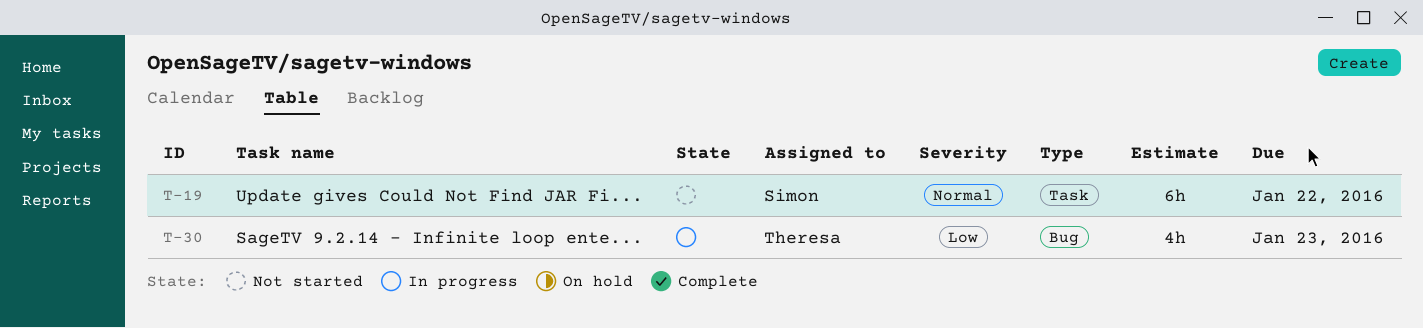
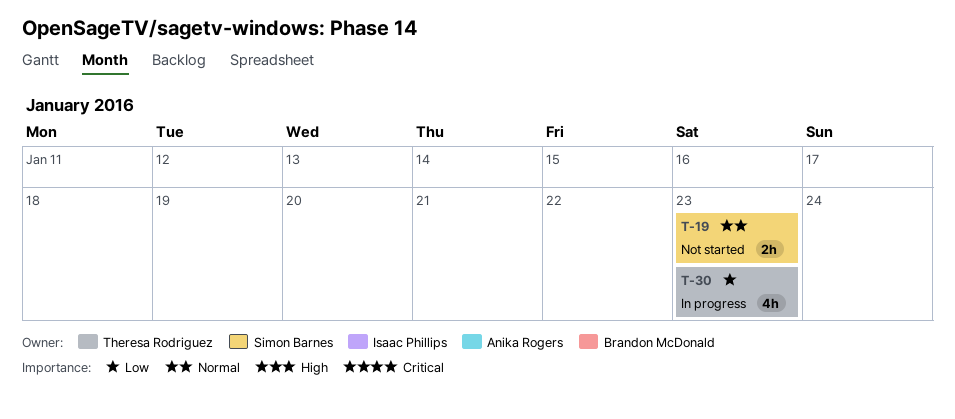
T-19, estimate: 6h -> 2h
T-19, due: Jan 22 -> Jan 23

